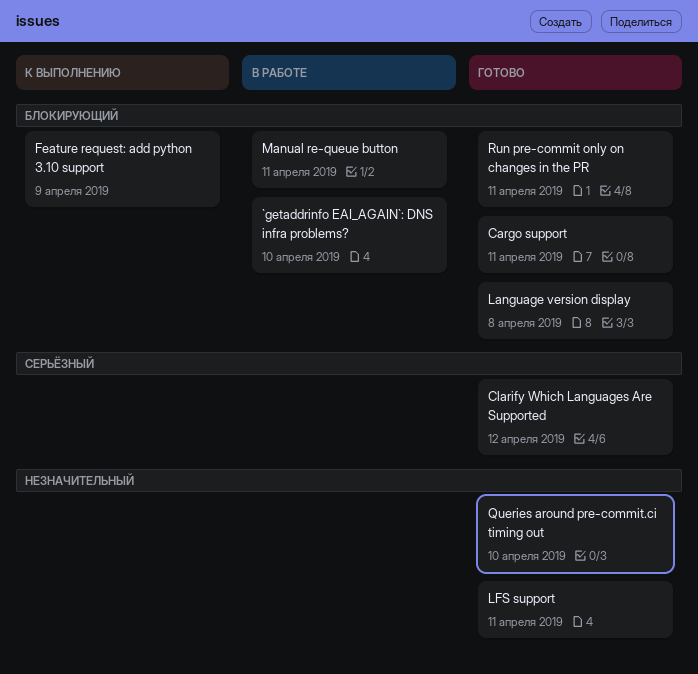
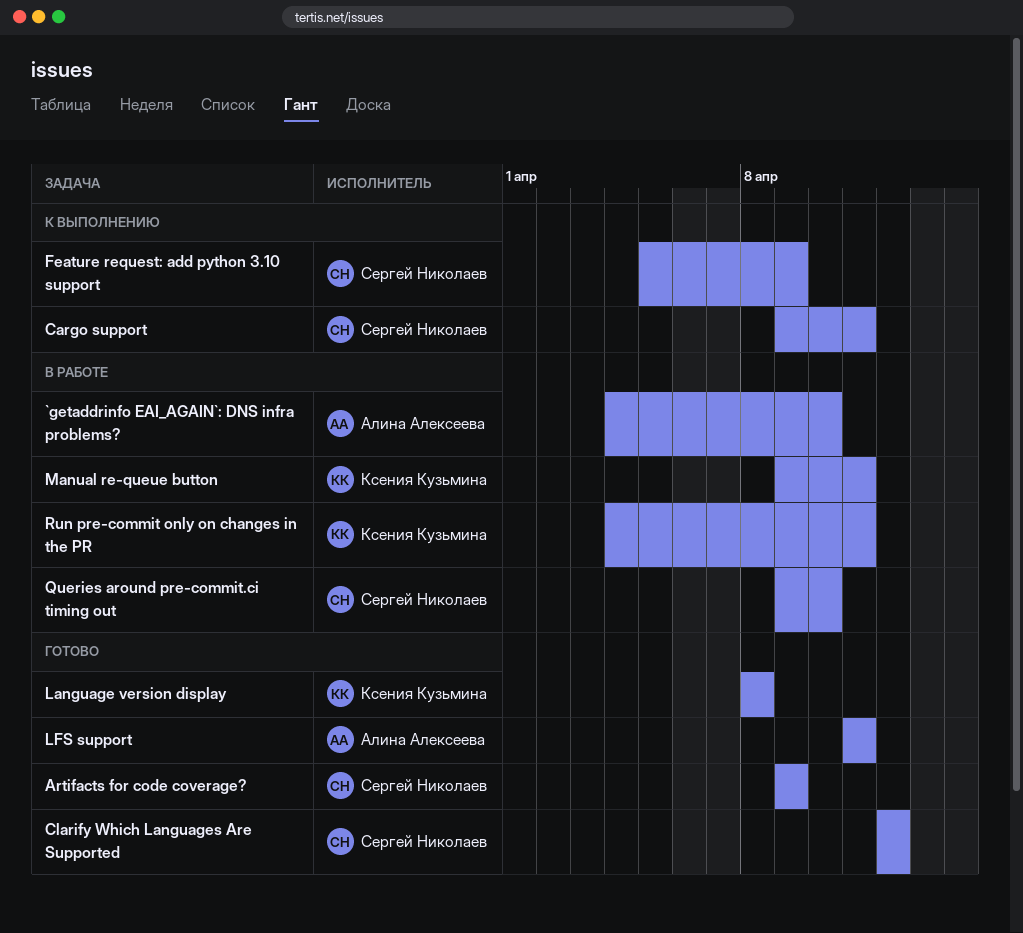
Artifacts for code coverage?: none -> present
Cargo support, status: Готово -> К выполнению
Queries around pre-commit.ci timing out, status: Готово -> В работе
Run pre-commit only on changes in the PR, status: Готово -> В работе

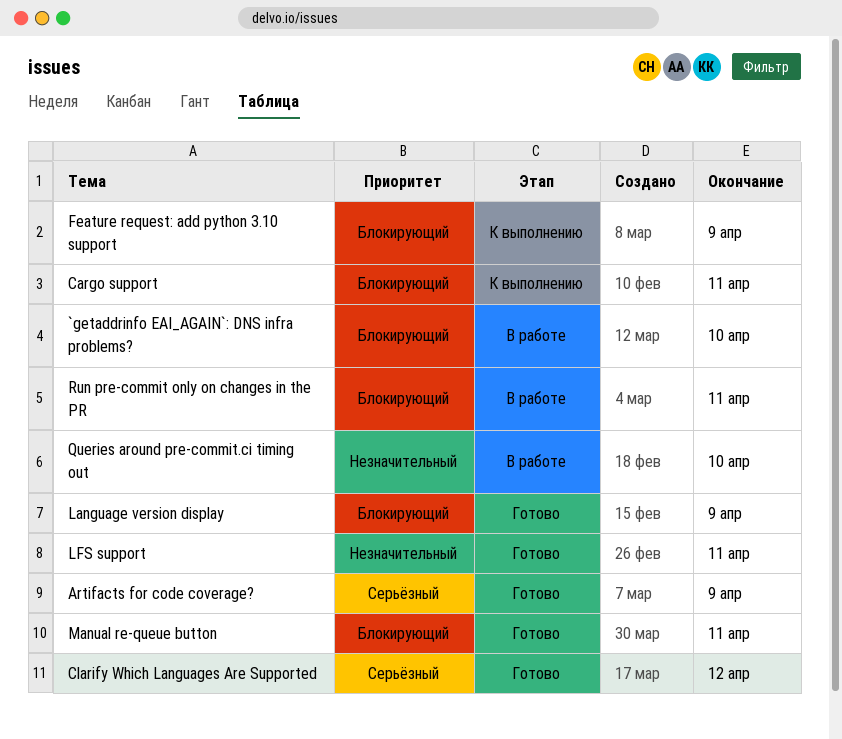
Language version display, due: Apr 8 -> Apr 9
Manual re-queue button, status: В работе -> Готово

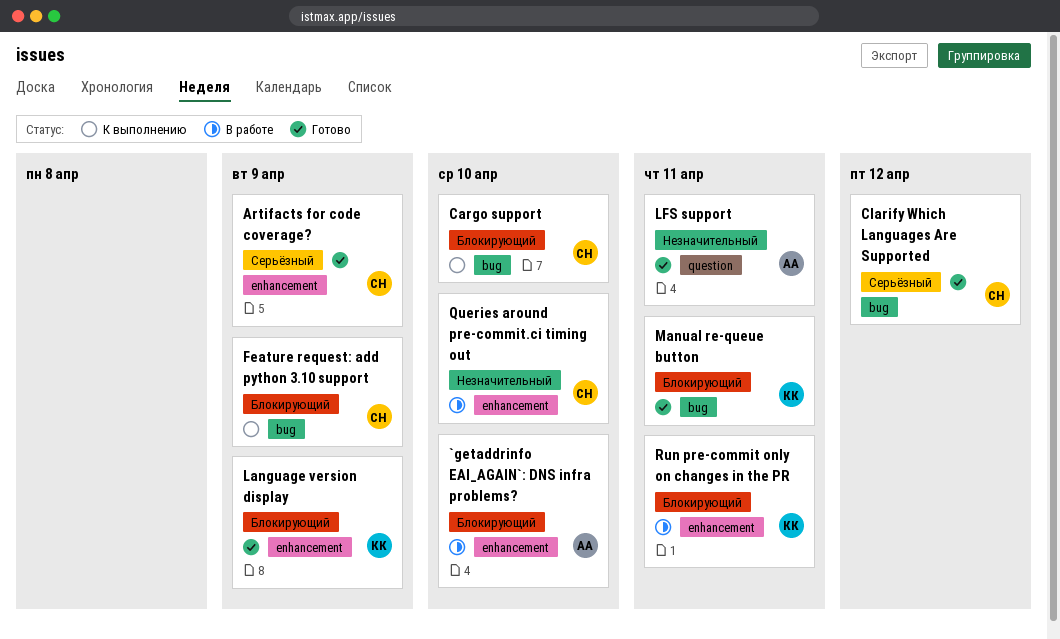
Cargo support, due: Apr 11 -> Apr 10

